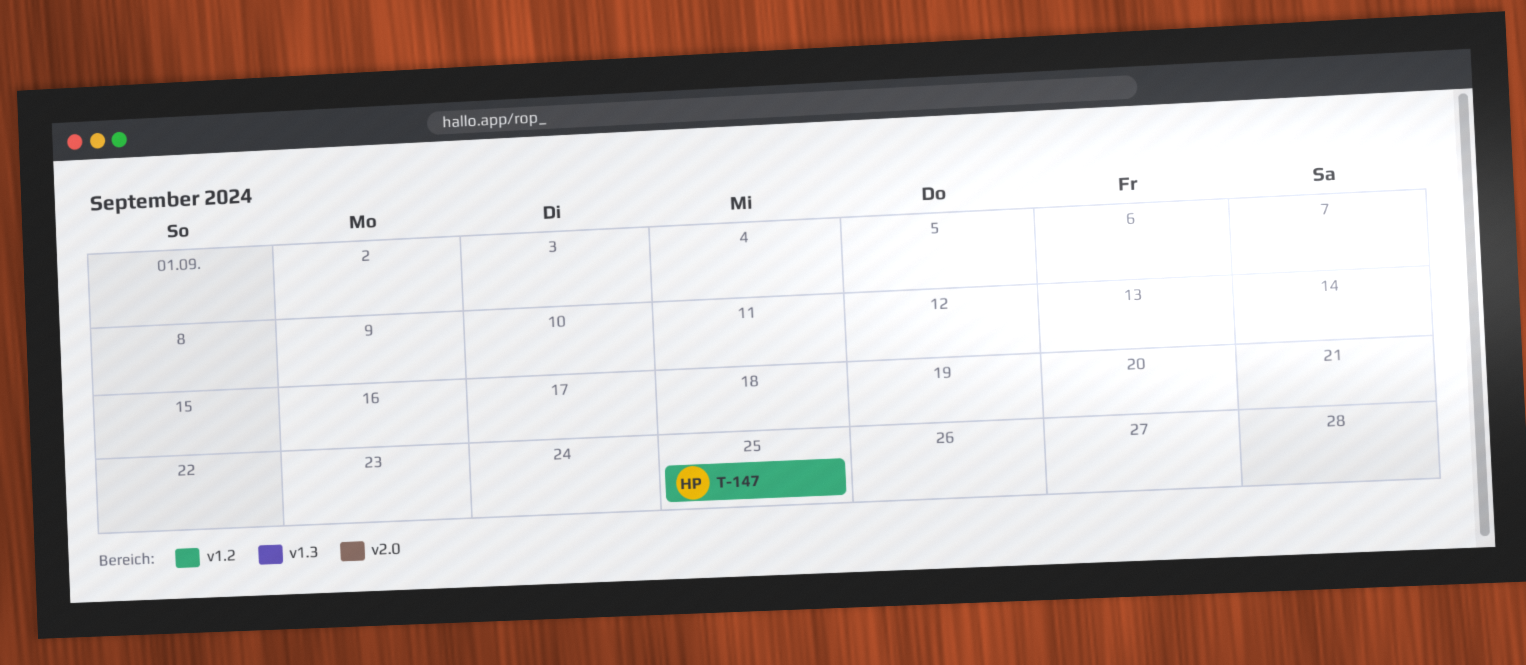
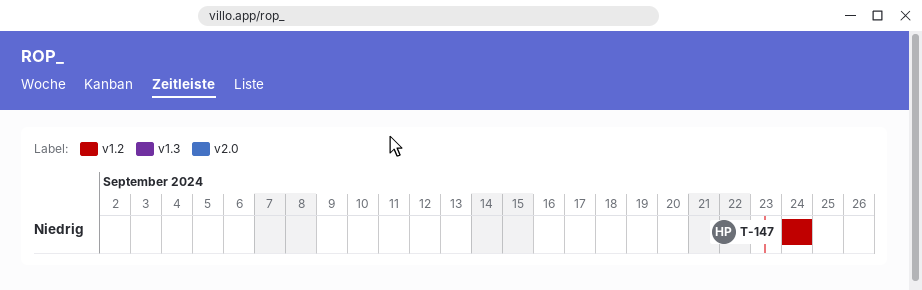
T-147, start: Sep 25 -> Sep 24
T-147, due: Sep 25 -> Sep 24

